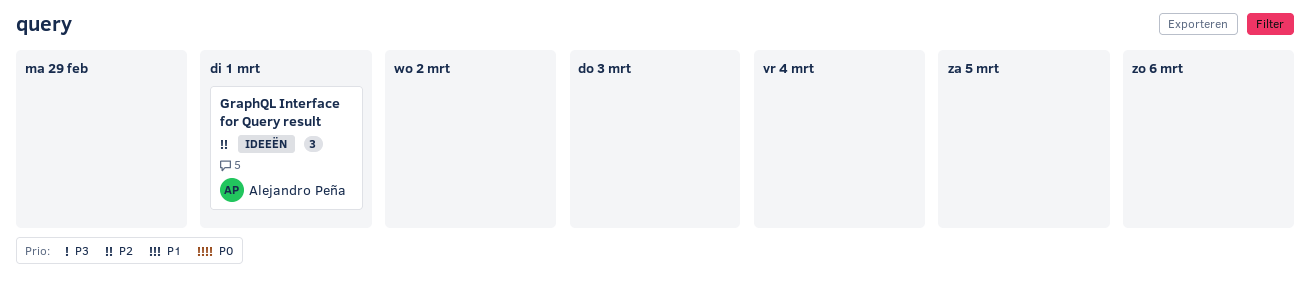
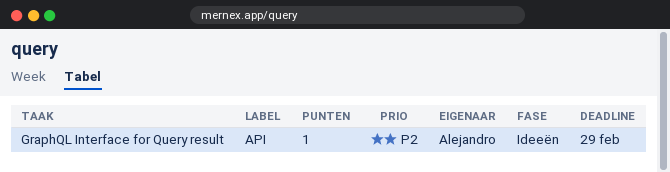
GraphQL Interface for Query result, estimate: 3 -> 1
GraphQL Interface for Query result, due: Mar 1 -> Feb 29

